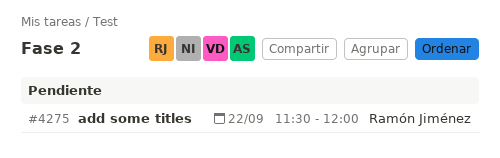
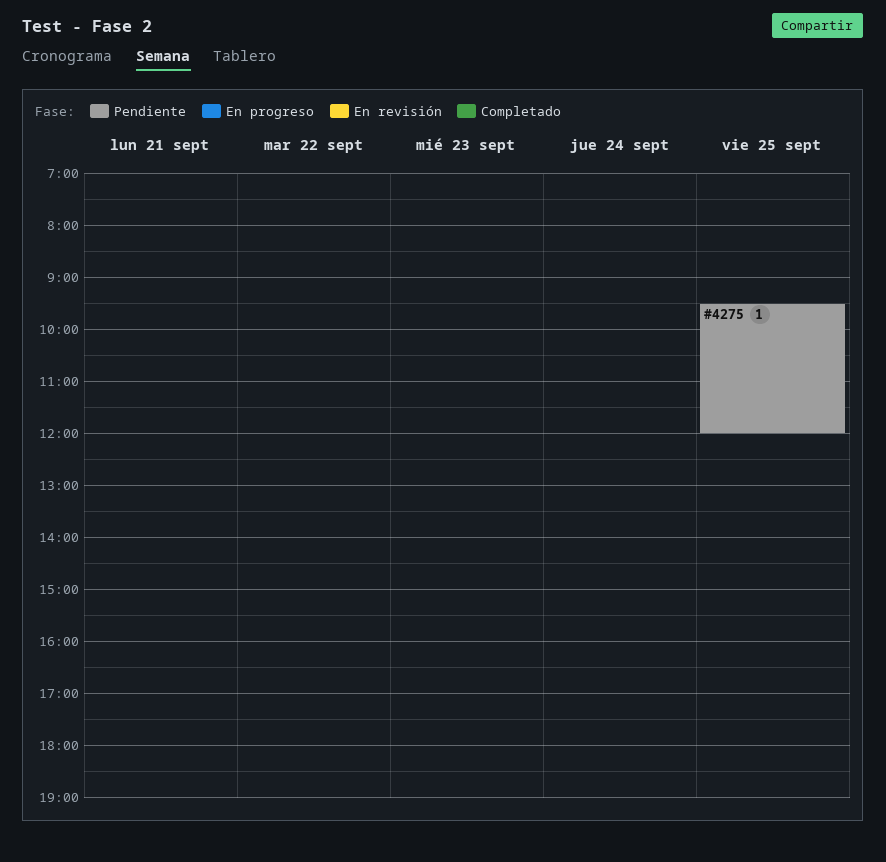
#4275, day: Sep 22 -> Sep 25
#4275, begins: 11:30 -> 09:30

